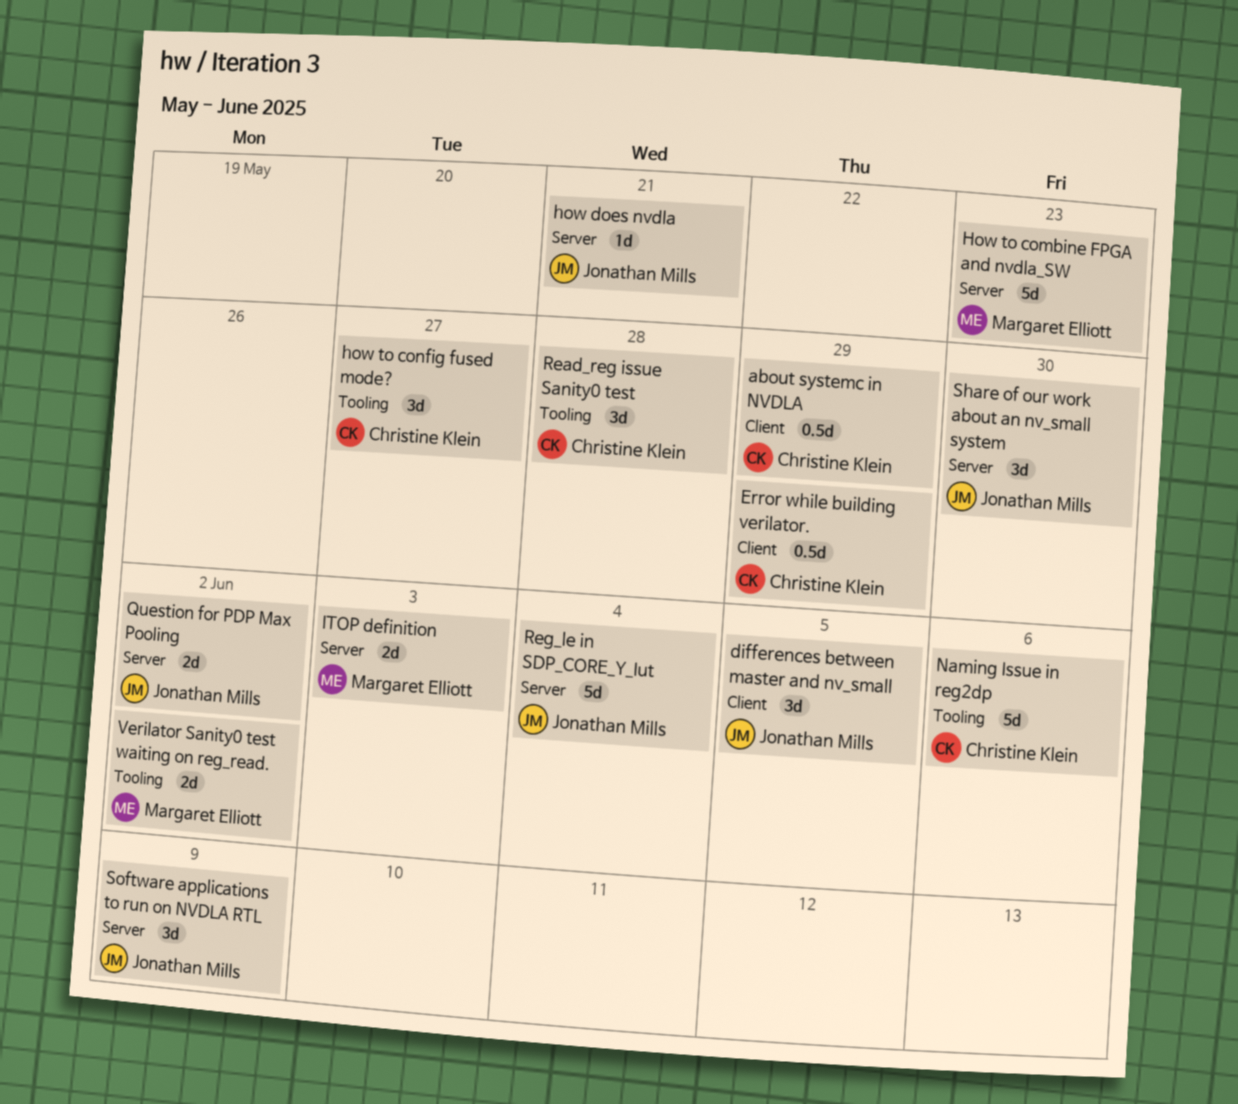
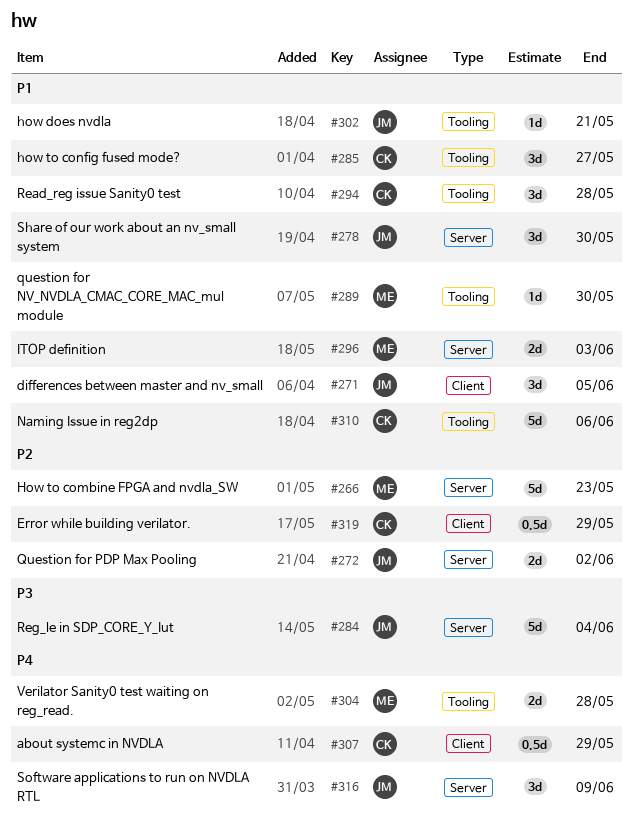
how does nvdla, label: Server -> Tooling
question for NV_NVDLA_CMAC_CORE_MAC_mul module: none -> present
Verilator Sanity0 test waiting on reg_read., due: Jun 2 -> May 28

